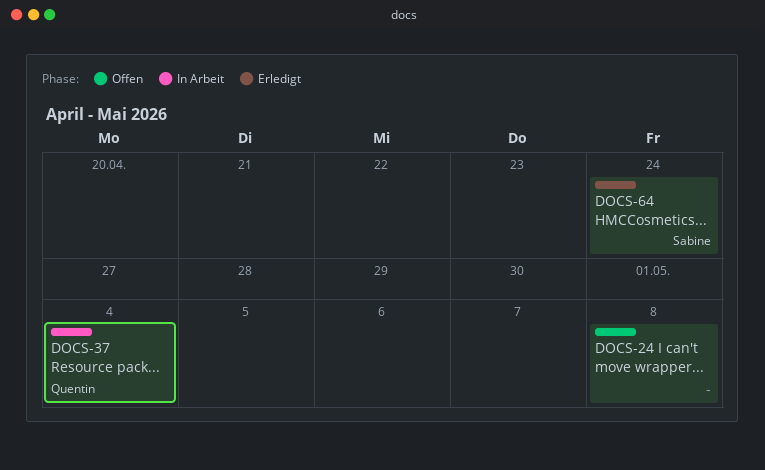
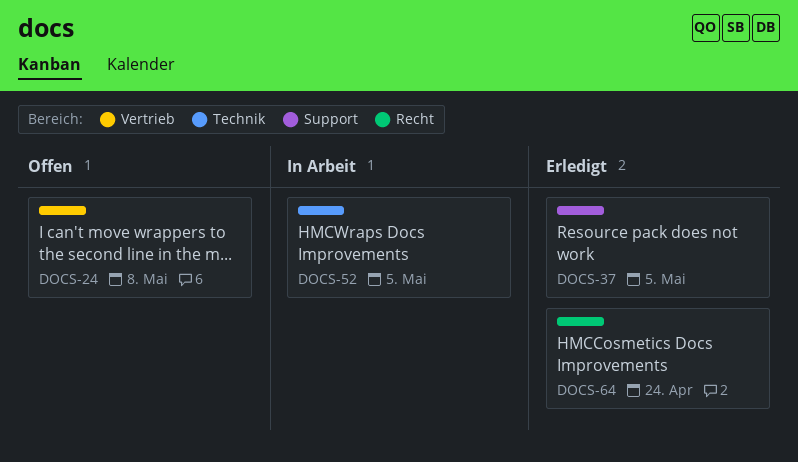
DOCS-37, status: In Arbeit -> Erledigt
DOCS-37, due: May 4 -> May 5
DOCS-52: none -> present

